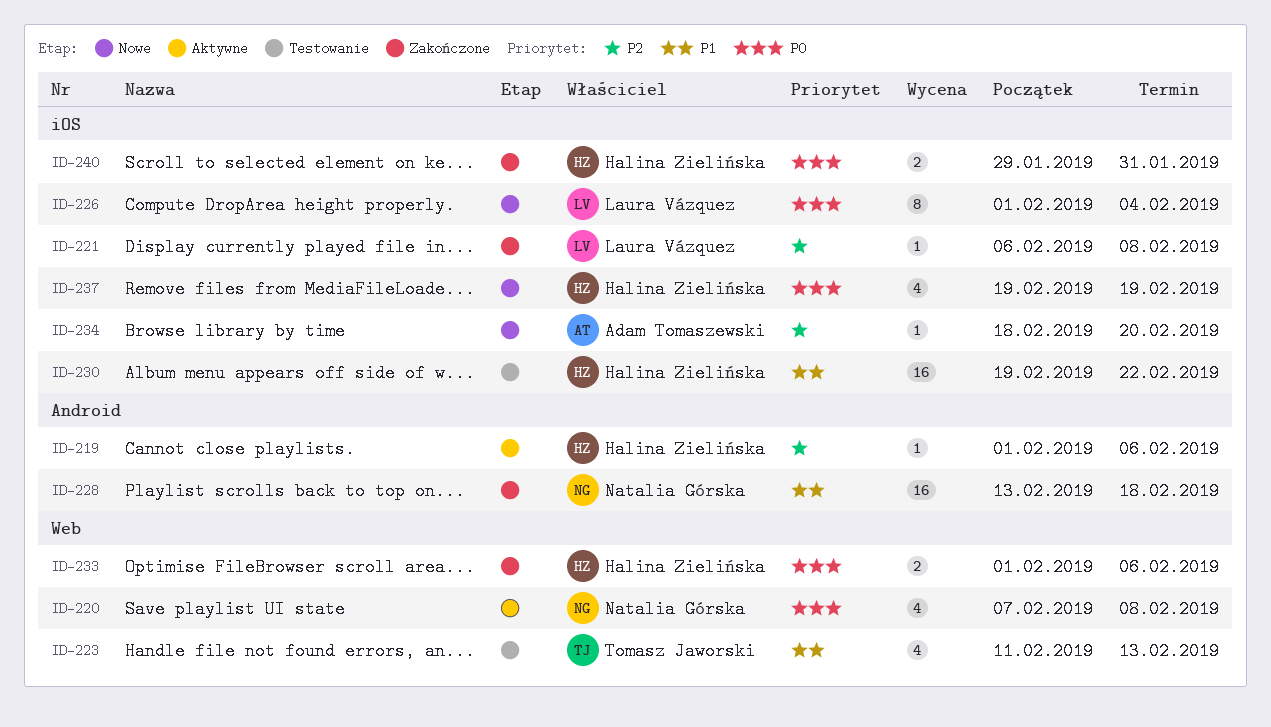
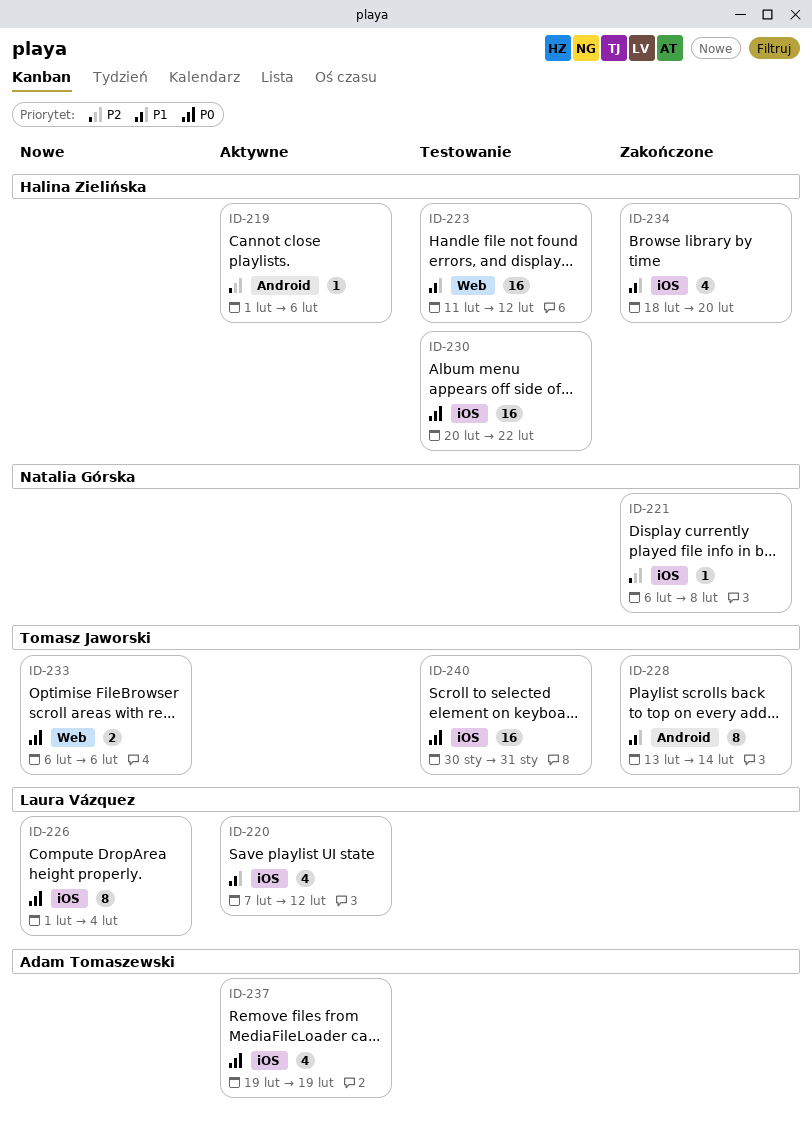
ID-220, owner: Natalia Górska -> Laura Vázquez
ID-220, priority: P0 -> P1
ID-220, label: Web -> iOS
ID-220, due: Feb 8 -> Feb 12
ID-221, owner: Laura Vázquez -> Natalia Górska
ID-223, owner: Tomasz Jaworski -> Halina Zielińska
ID-223, estimate: 4 -> 16
ID-223, due: Feb 13 -> Feb 12
ID-228, owner: Natalia Górska -> Tomasz Jaworski
ID-228, estimate: 16 -> 8
ID-228, due: Feb 18 -> Feb 14
ID-230, priority: P1 -> P0
ID-230, start: Feb 19 -> Feb 20
ID-233, status: Zakończone -> Nowe
ID-233, owner: Halina Zielińska -> Tomasz Jaworski
ID-233, start: Feb 1 -> Feb 6
ID-234, status: Nowe -> Zakończone
ID-234, owner: Adam Tomaszewski -> Halina Zielińska
ID-234, priority: P2 -> P1
ID-234, estimate: 1 -> 4
ID-237, status: Nowe -> Aktywne
ID-237, owner: Halina Zielińska -> Adam Tomaszewski
ID-240, status: Zakończone -> Testowanie
ID-240, owner: Halina Zielińska -> Tomasz Jaworski
ID-240, estimate: 2 -> 16
ID-240, start: Jan 29 -> Jan 30

